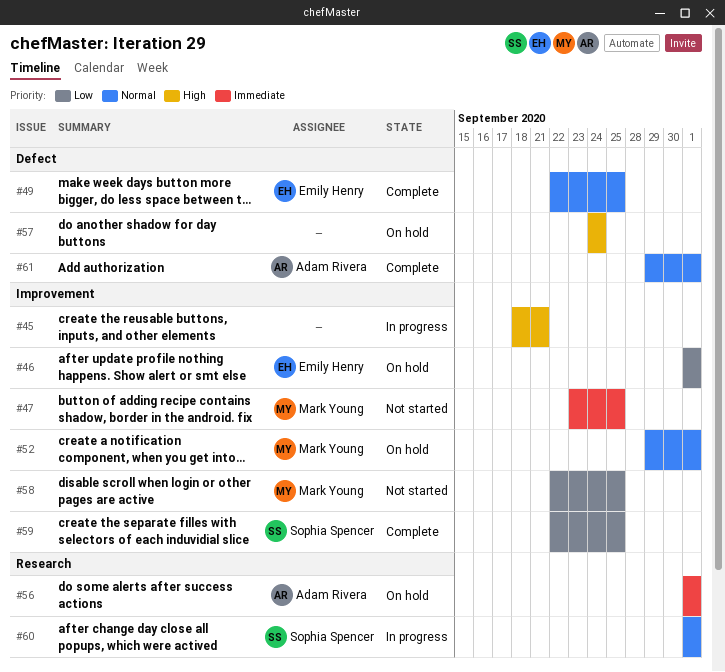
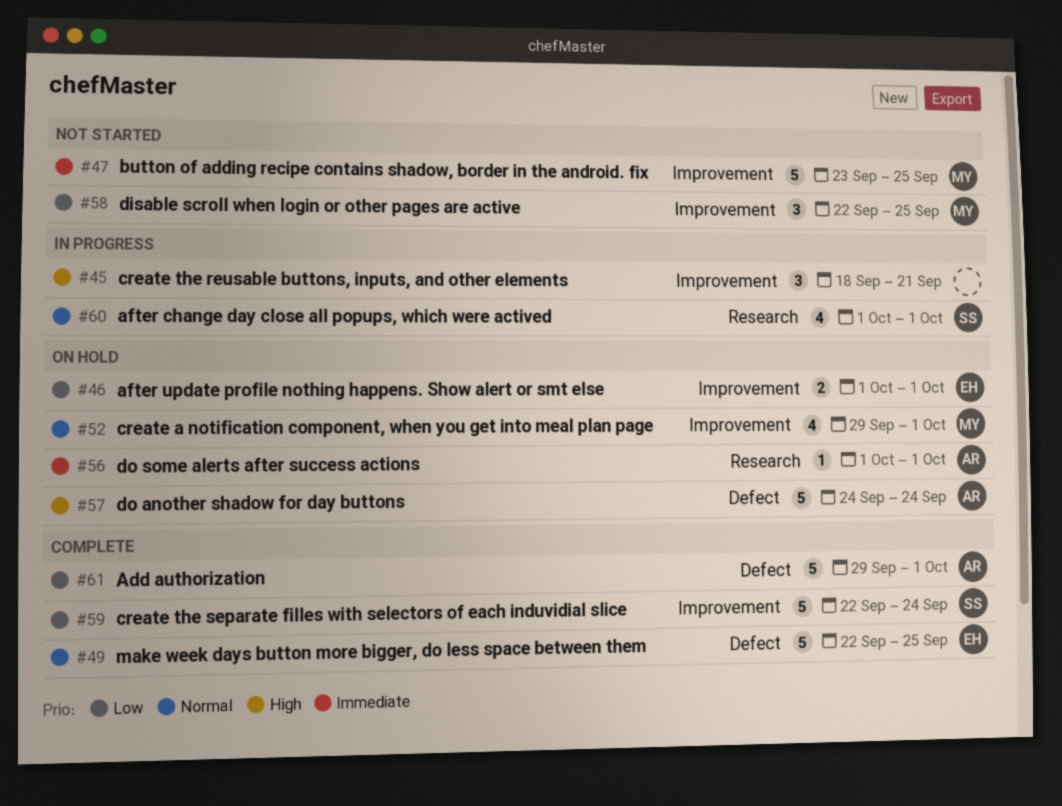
#57, owner: none -> Adam Rivera
#59, due: Sep 25 -> Sep 24
#61, priority: Normal -> Low

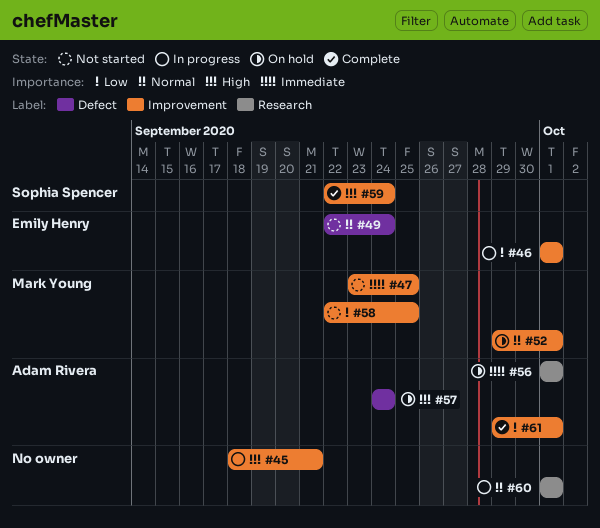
#46, status: On hold -> In progress
#49, status: Complete -> Not started
#49, due: Sep 25 -> Sep 24
#59, priority: Low -> High
#60, owner: Sophia Spencer -> none
#61, label: Defect -> Improvement

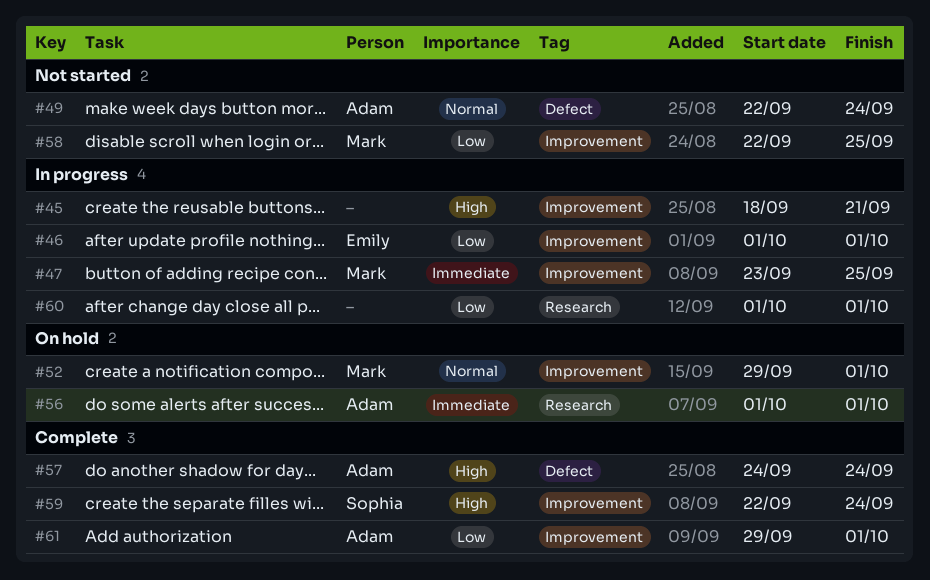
#47, status: Not started -> In progress
#49, owner: Emily Henry -> Adam Rivera
#57, status: On hold -> Complete
#60, priority: Normal -> Low

